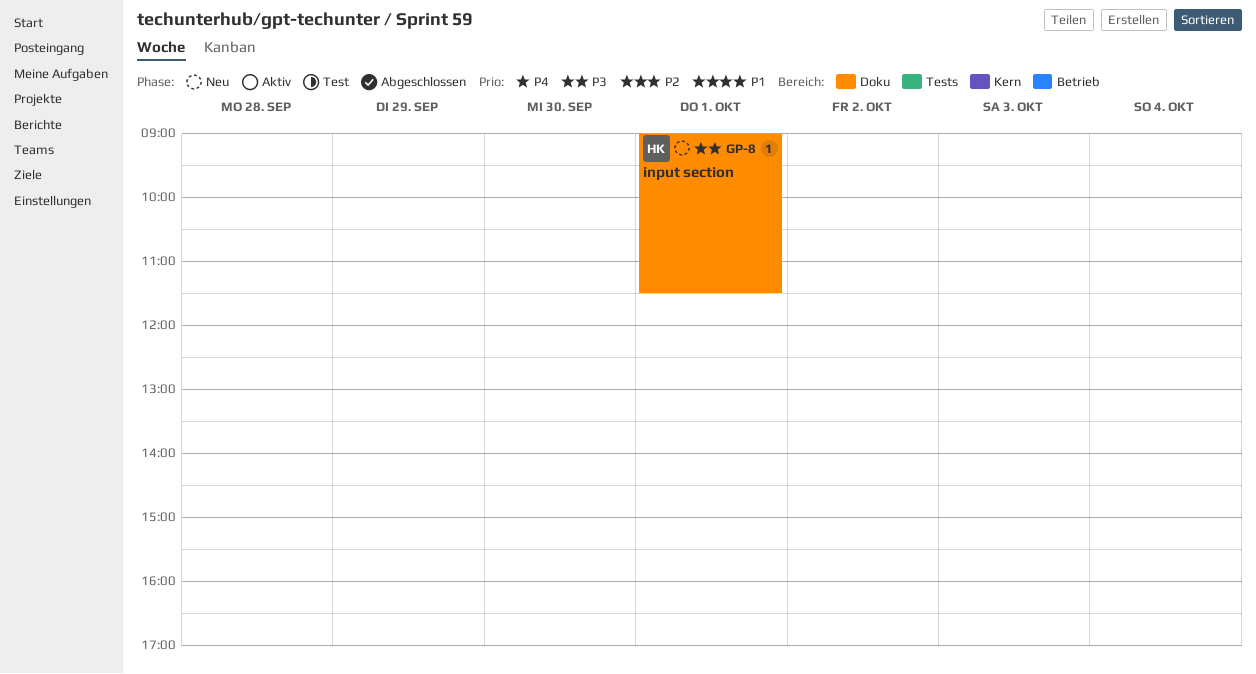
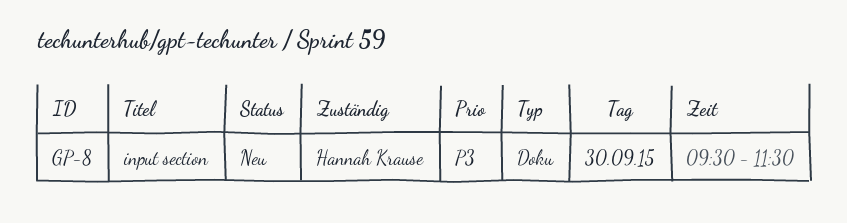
GP-8, day: Oct 1 -> Sep 30
GP-8, begins: 09:00 -> 09:30

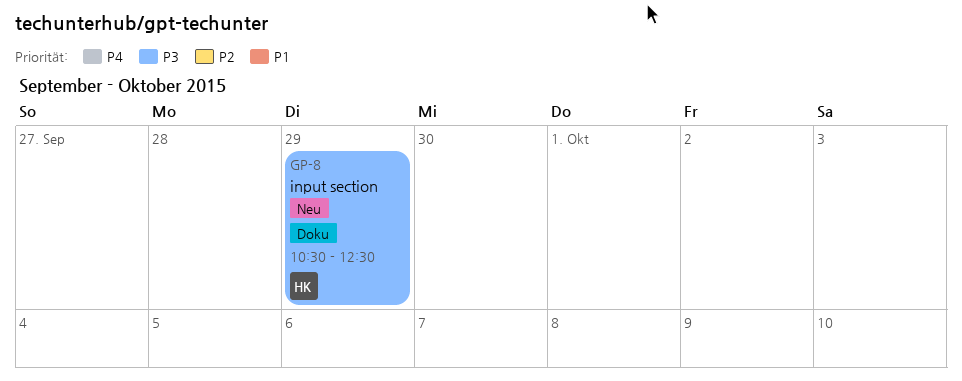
GP-8, day: Sep 30 -> Sep 29
GP-8, begins: 09:30 -> 10:30
GP-8, ends: 11:30 -> 12:30

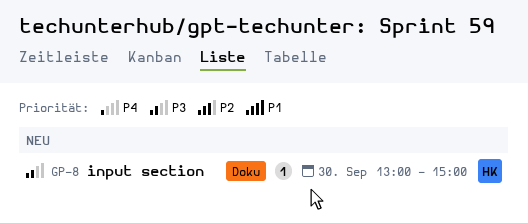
GP-8, day: Sep 29 -> Sep 30
GP-8, begins: 10:30 -> 13:00
GP-8, ends: 12:30 -> 15:00

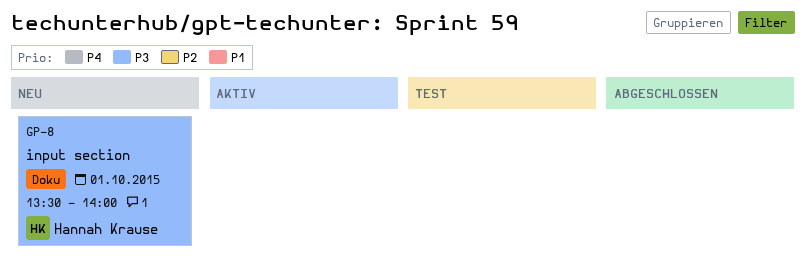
GP-8, day: Sep 30 -> Oct 1
GP-8, begins: 13:00 -> 13:30
GP-8, ends: 15:00 -> 14:00

